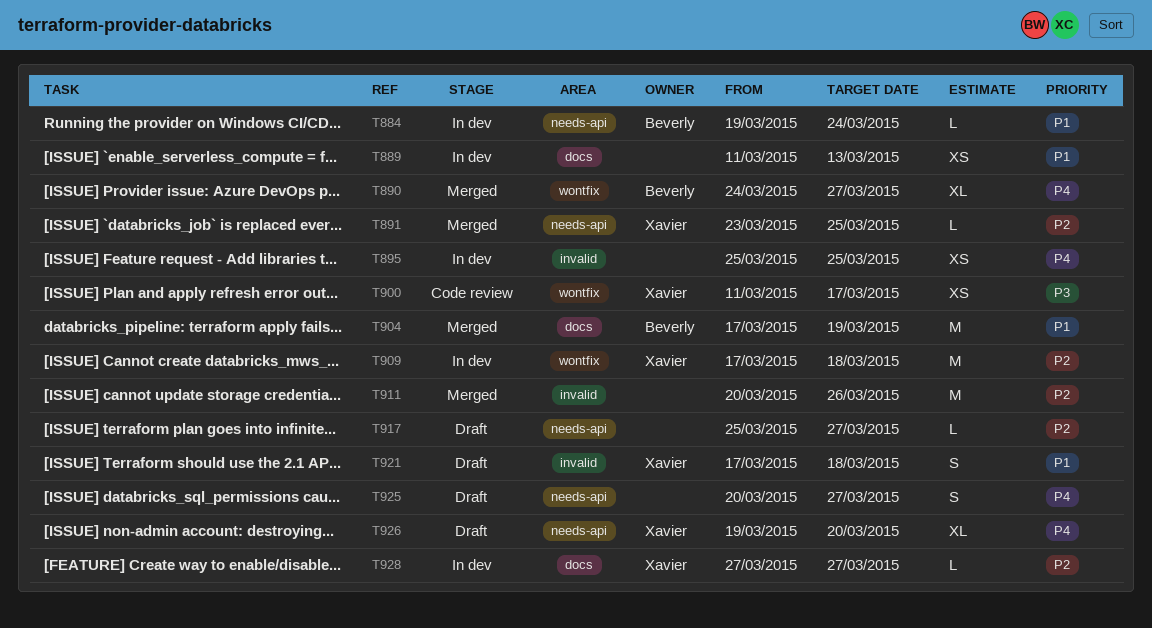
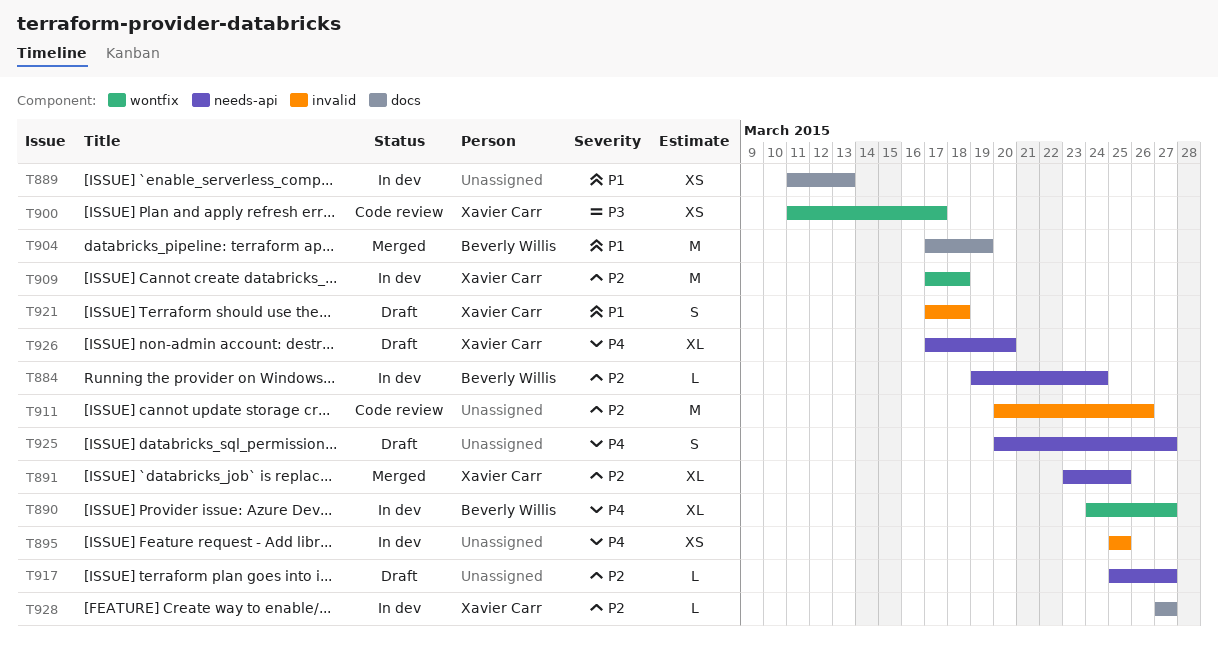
T884, priority: P1 -> P2
T890, status: Merged -> In dev
T891, estimate: L -> XL
T911, status: Merged -> Code review
T926, start: Mar 19 -> Mar 17

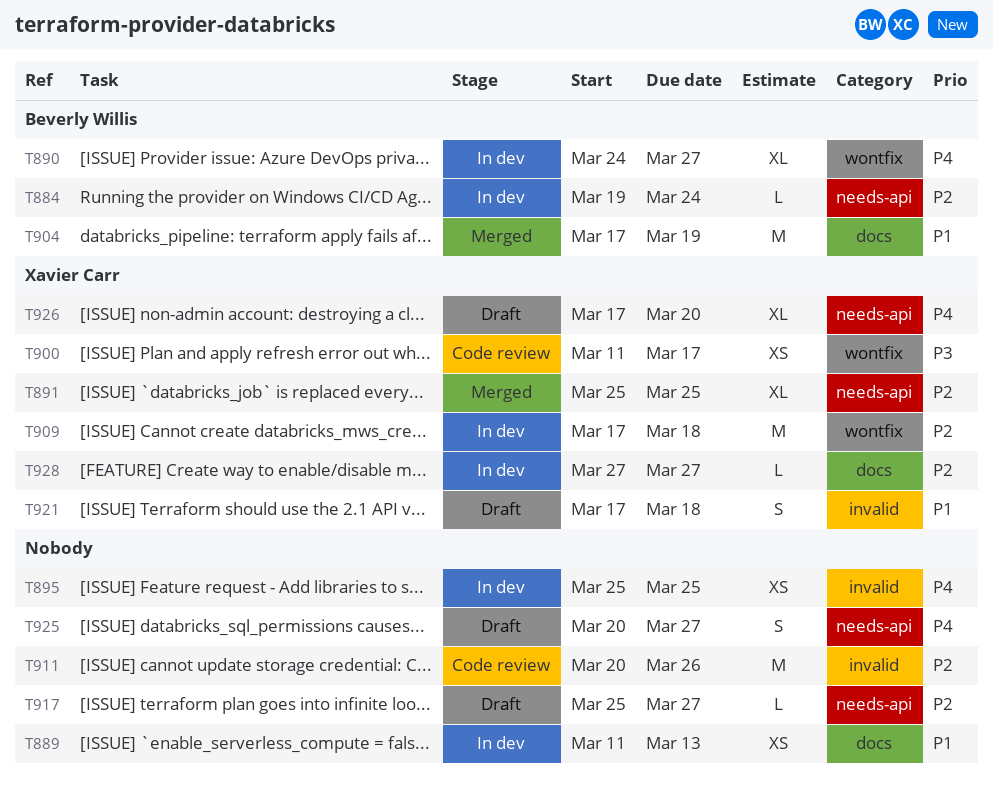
T891, start: Mar 23 -> Mar 25

